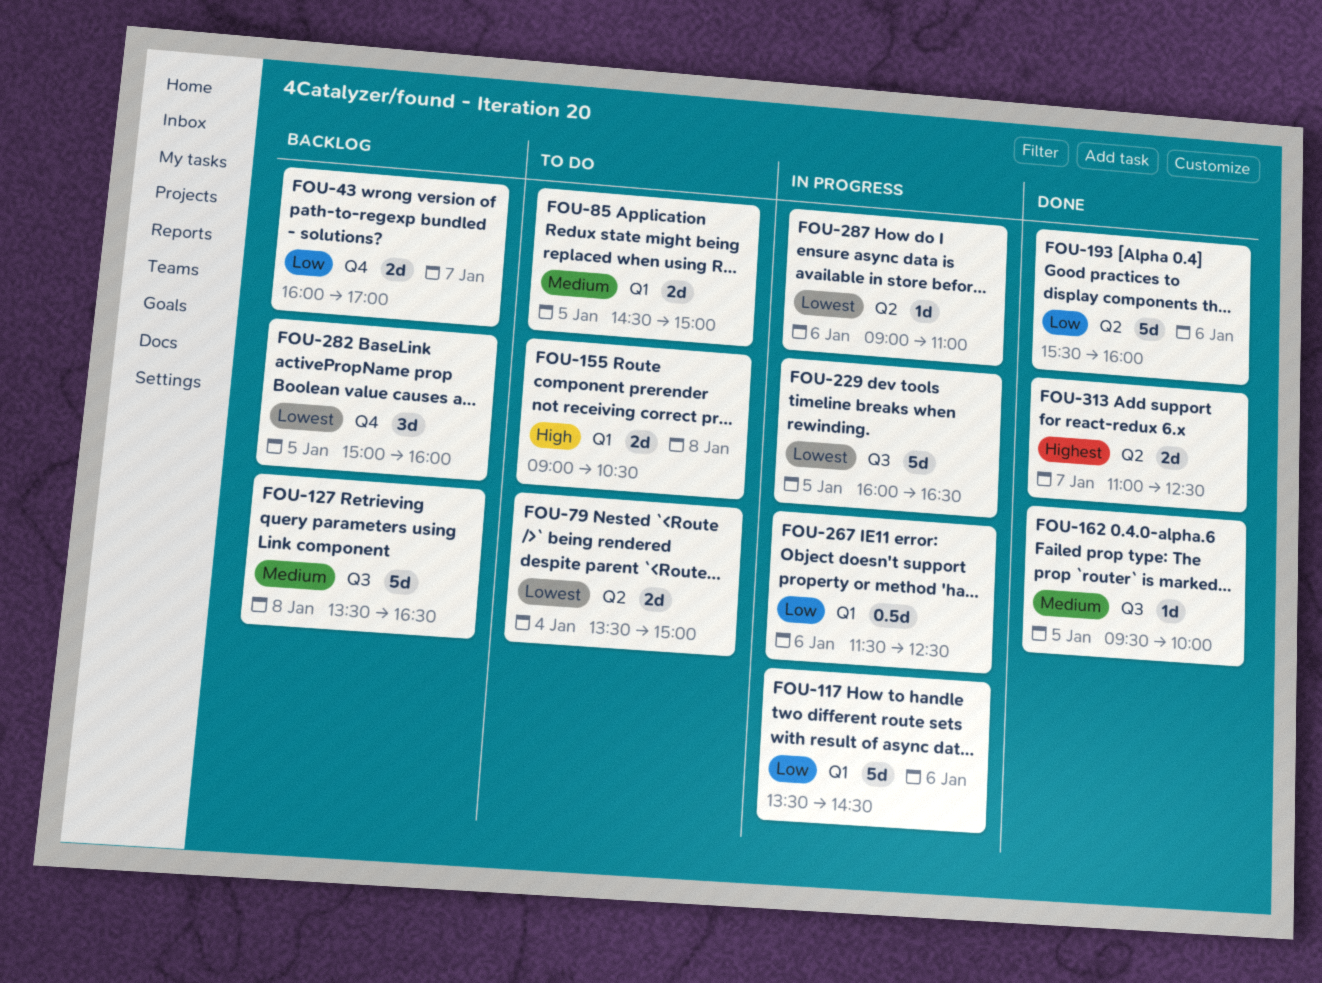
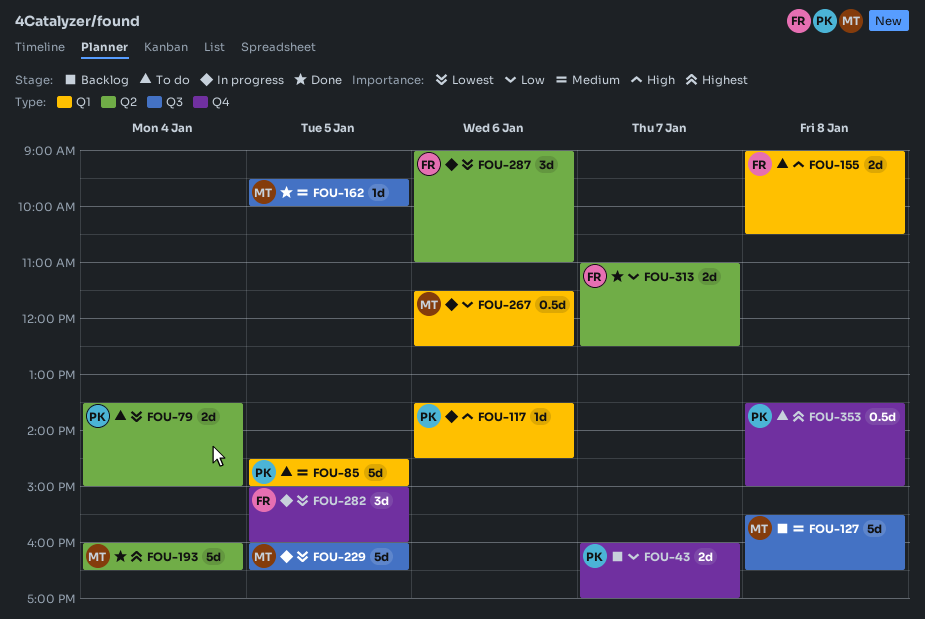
FOU-85, estimate: 2d -> 5d
FOU-117, priority: Low -> High
FOU-117, estimate: 5d -> 1d
FOU-127, begins: 13:30 -> 15:30
FOU-193, priority: Low -> Highest
FOU-193, day: Jan 6 -> Jan 4
FOU-193, begins: 15:30 -> 16:00
FOU-193, ends: 16:00 -> 16:30
FOU-282, status: Backlog -> In progress
FOU-287, estimate: 1d -> 3d
FOU-313, priority: Highest -> Low
FOU-353: none -> present

